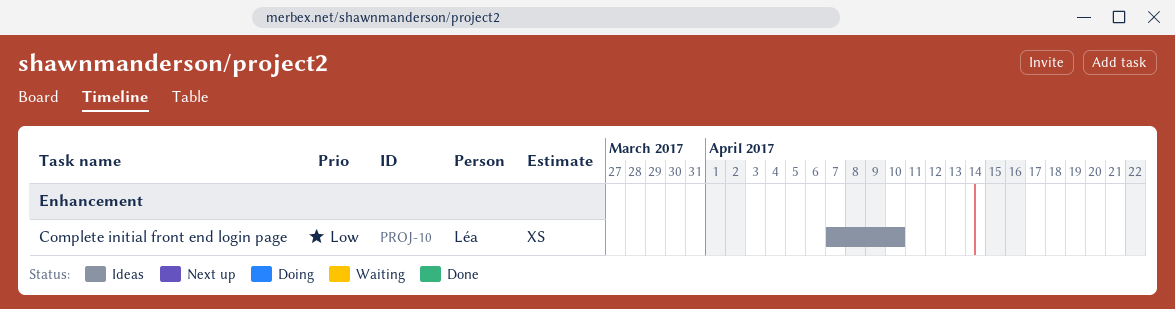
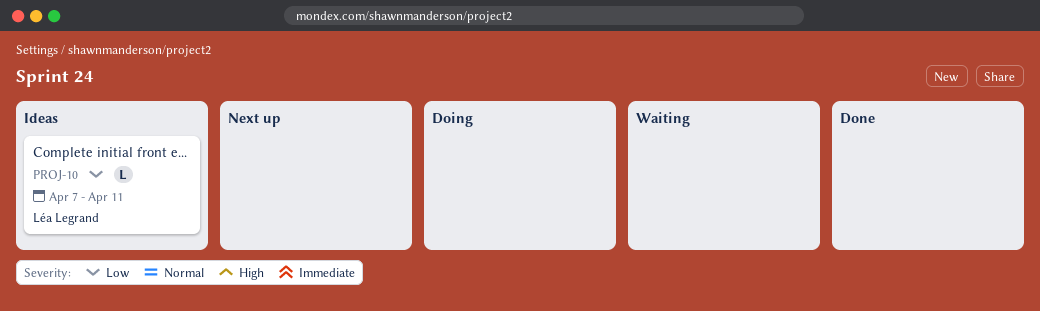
PROJ-10, estimate: XS -> L
PROJ-10, due: Apr 10 -> Apr 11

